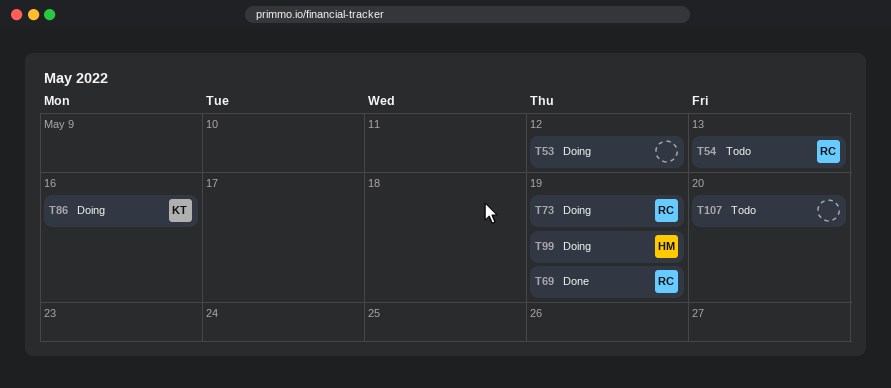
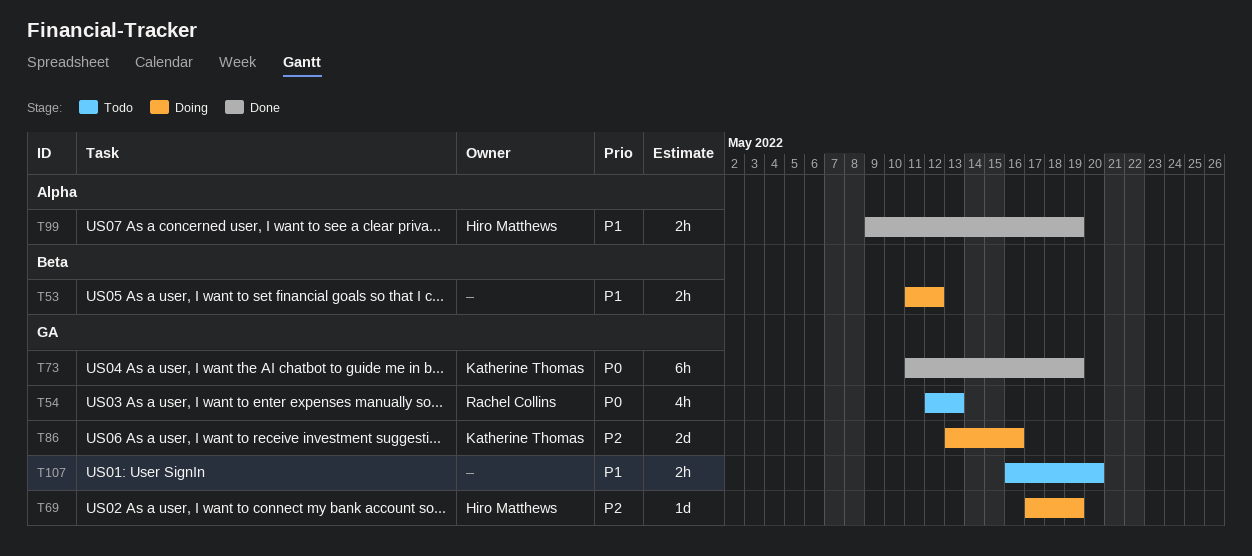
T69, status: Done -> Doing
T69, owner: Rachel Collins -> Hiro Matthews
T73, status: Doing -> Done
T73, owner: Rachel Collins -> Katherine Thomas
T99, status: Doing -> Done

